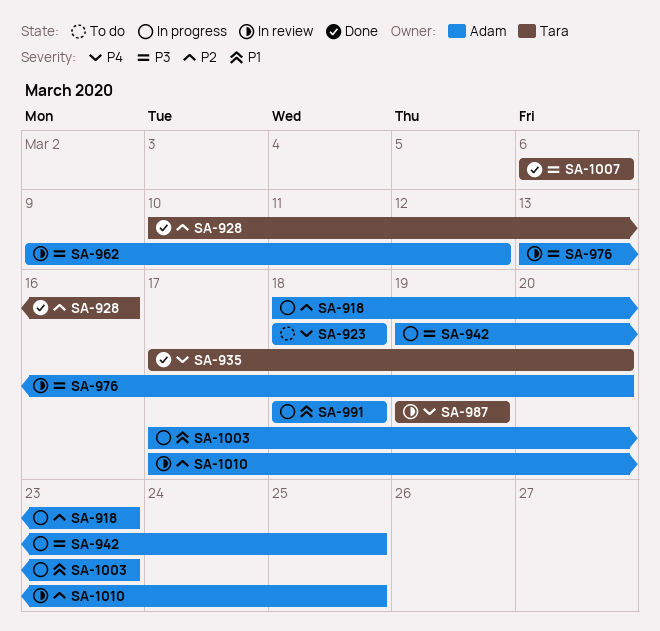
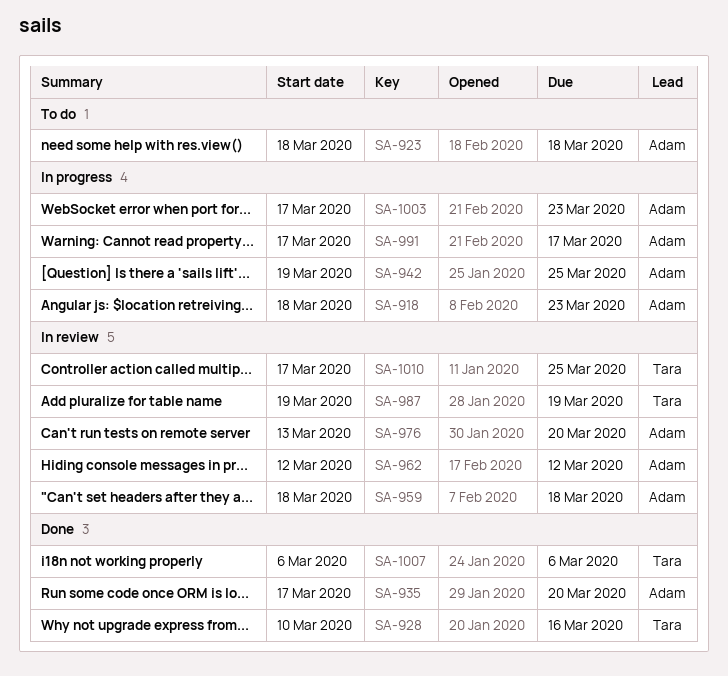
SA-935, owner: Tara -> Adam
SA-959: none -> present
SA-962, start: Mar 9 -> Mar 12
SA-991, start: Mar 18 -> Mar 17
SA-991, due: Mar 18 -> Mar 17
SA-1010, owner: Adam -> Tara

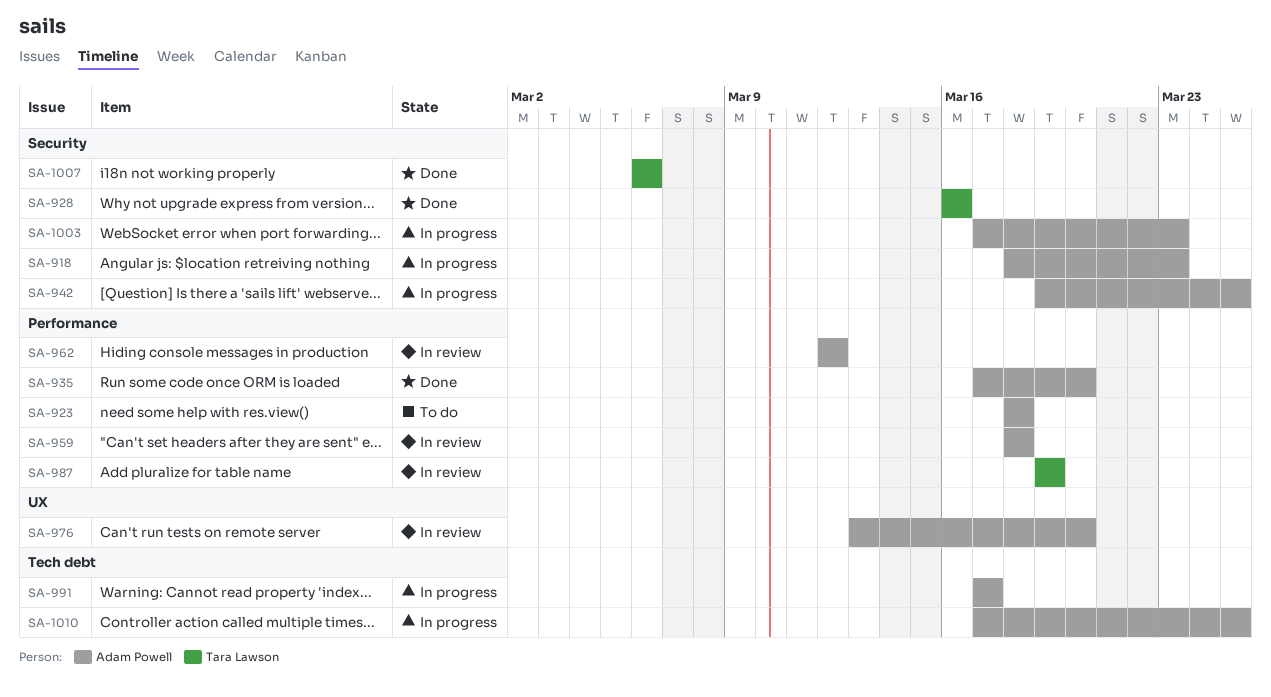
SA-928, start: Mar 10 -> Mar 16
SA-1010, status: In review -> In progress
SA-1010, owner: Tara Lawson -> Adam Powell

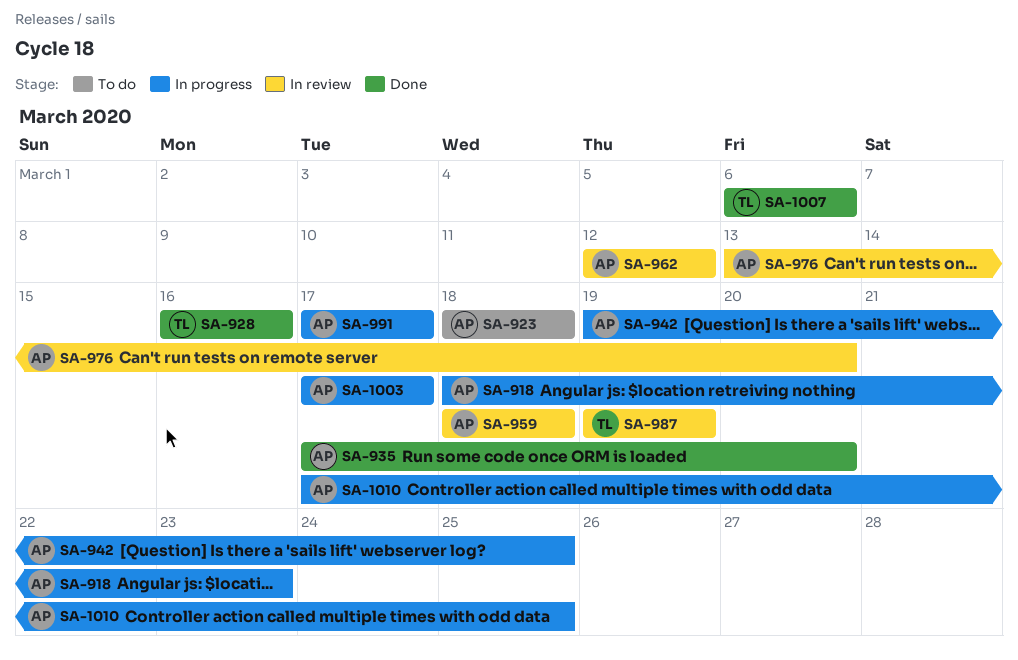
SA-1003, due: Mar 23 -> Mar 17

